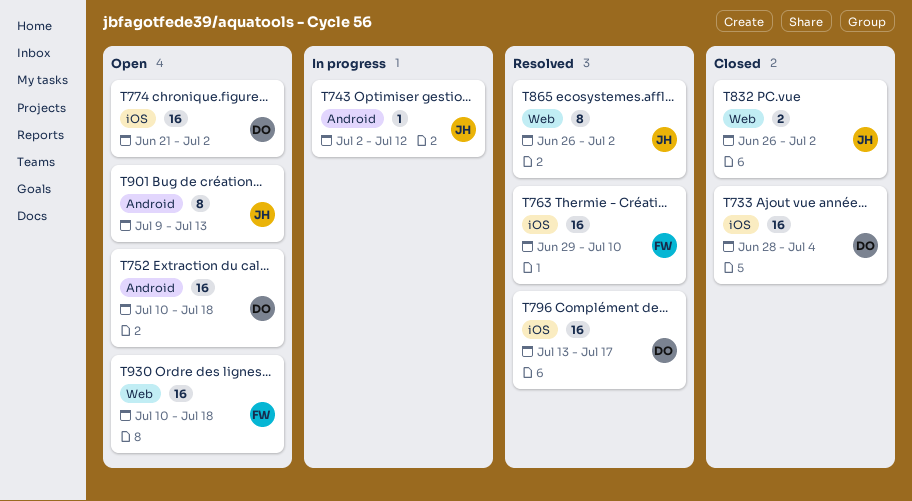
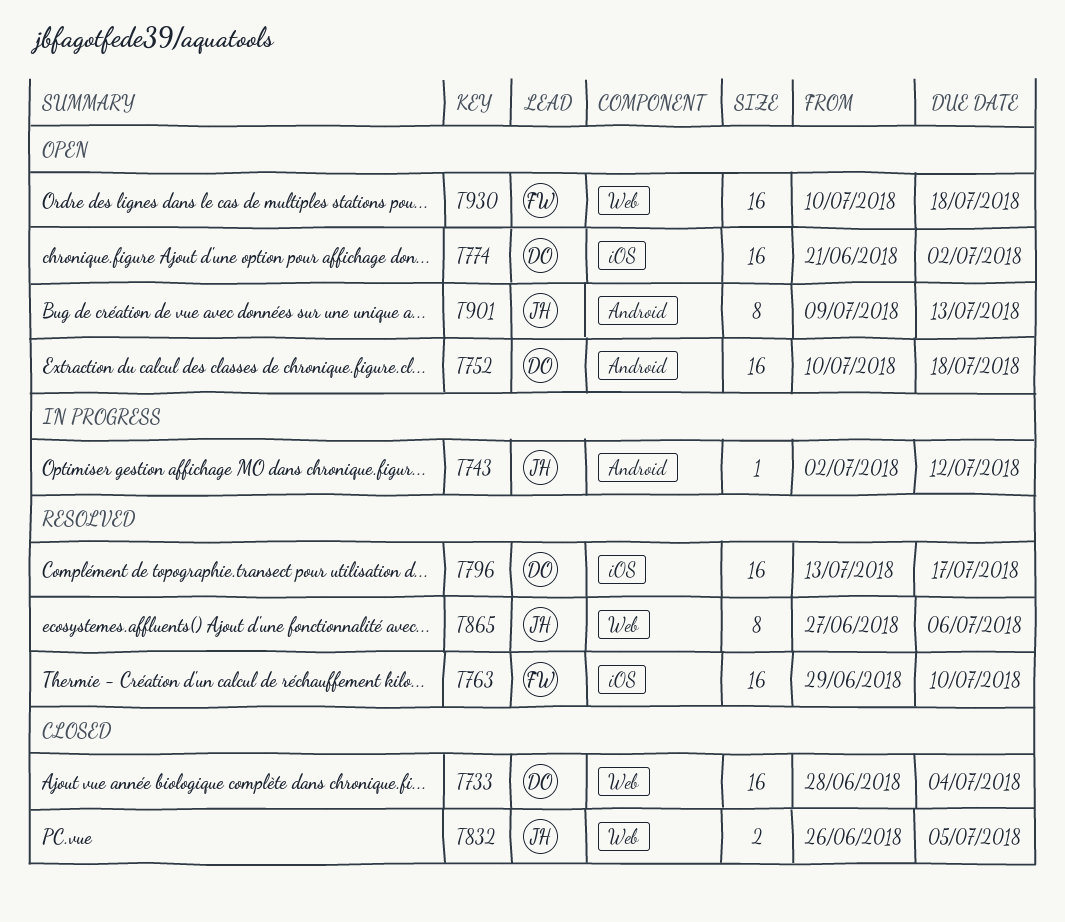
T733, label: iOS -> Web
T832, due: Jul 2 -> Jul 5
T865, start: Jun 26 -> Jun 27
T865, due: Jul 2 -> Jul 6

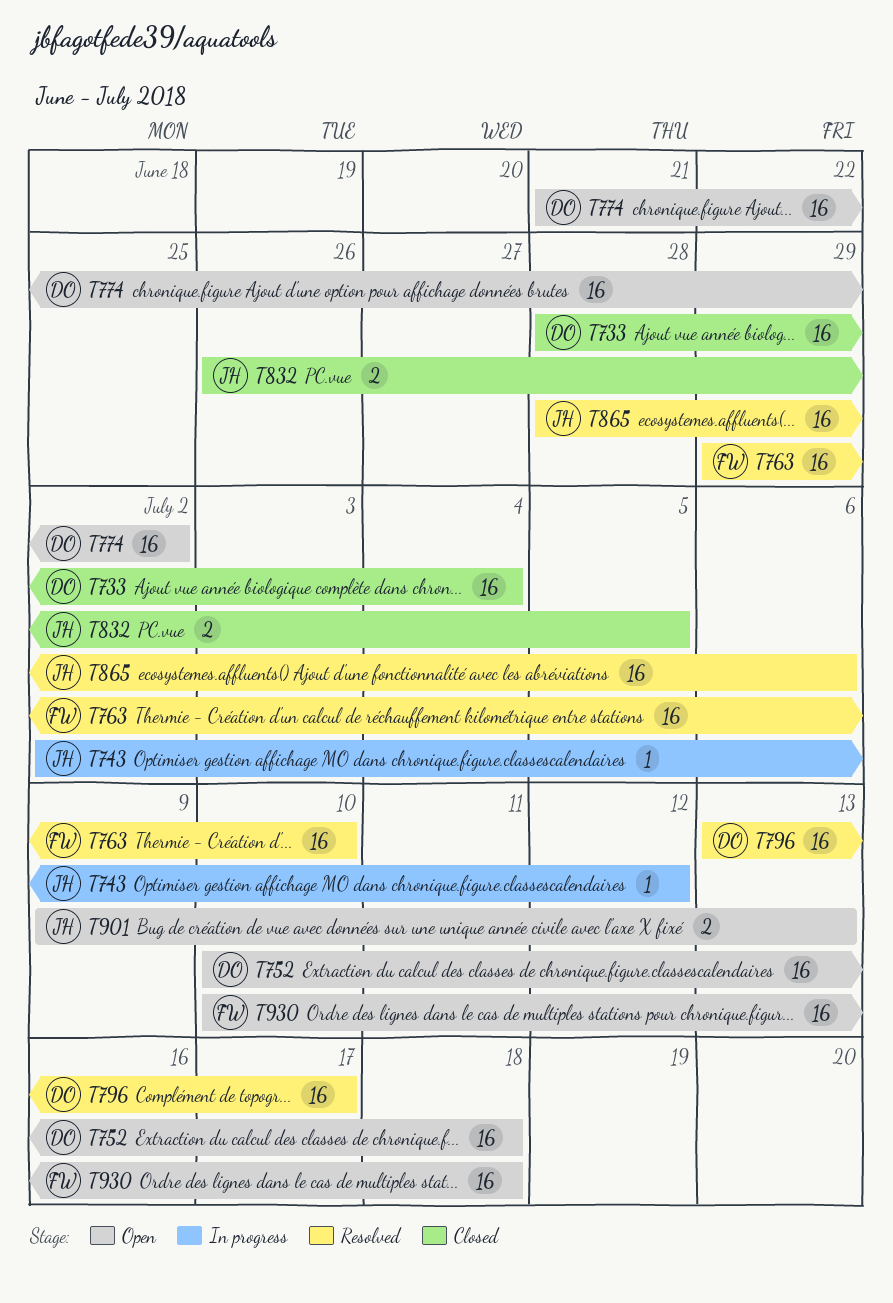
T865, estimate: 8 -> 16
T865, start: Jun 27 -> Jun 28
T901, estimate: 8 -> 2

